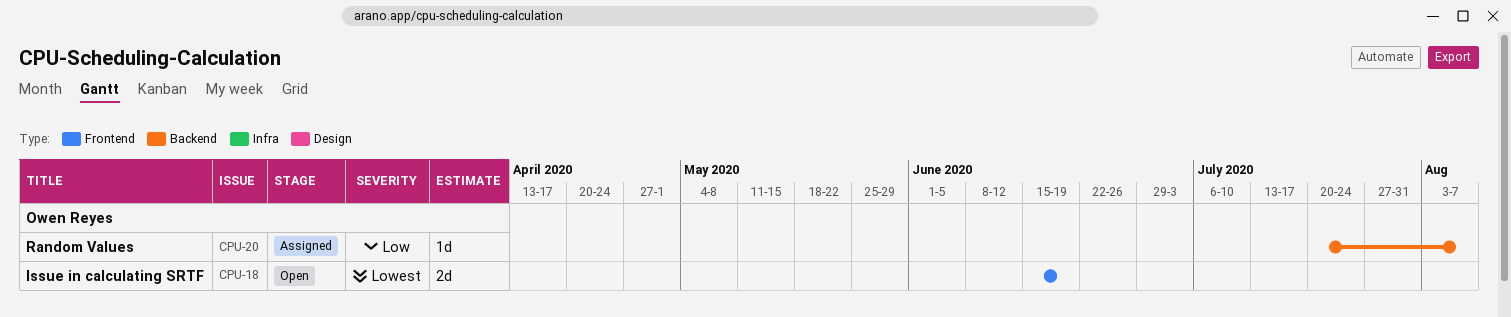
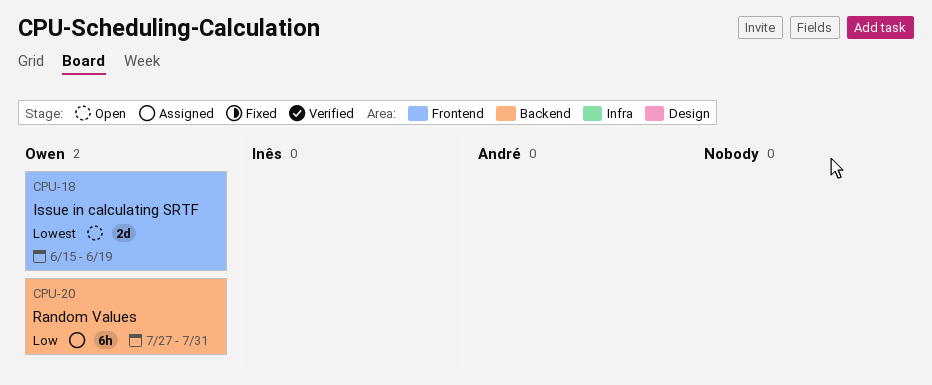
CPU-20, estimate: 1d -> 6h
CPU-20, start: Jul 20 -> Jul 27
CPU-20, due: Aug 7 -> Jul 31

